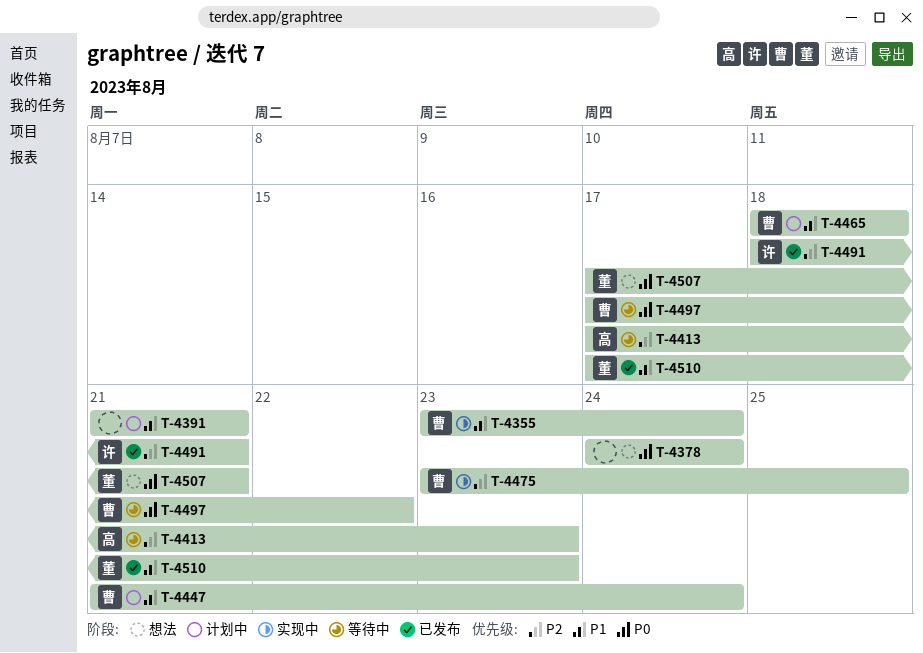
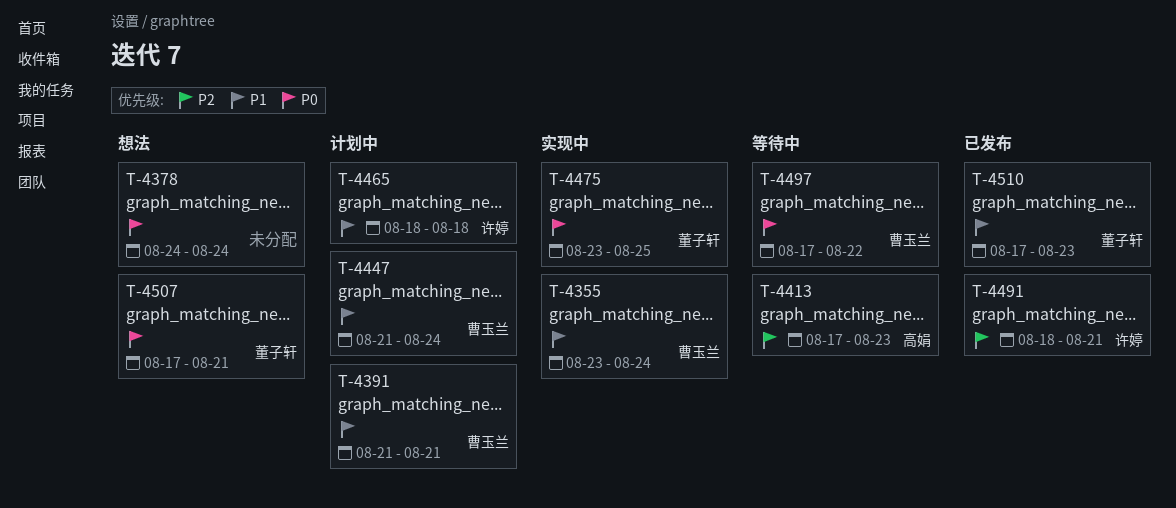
T-4391, owner: none -> 曹玉兰
T-4465, owner: 曹玉兰 -> 许婷
T-4475, owner: 曹玉兰 -> 董子轩
T-4475, priority: P2 -> P0

